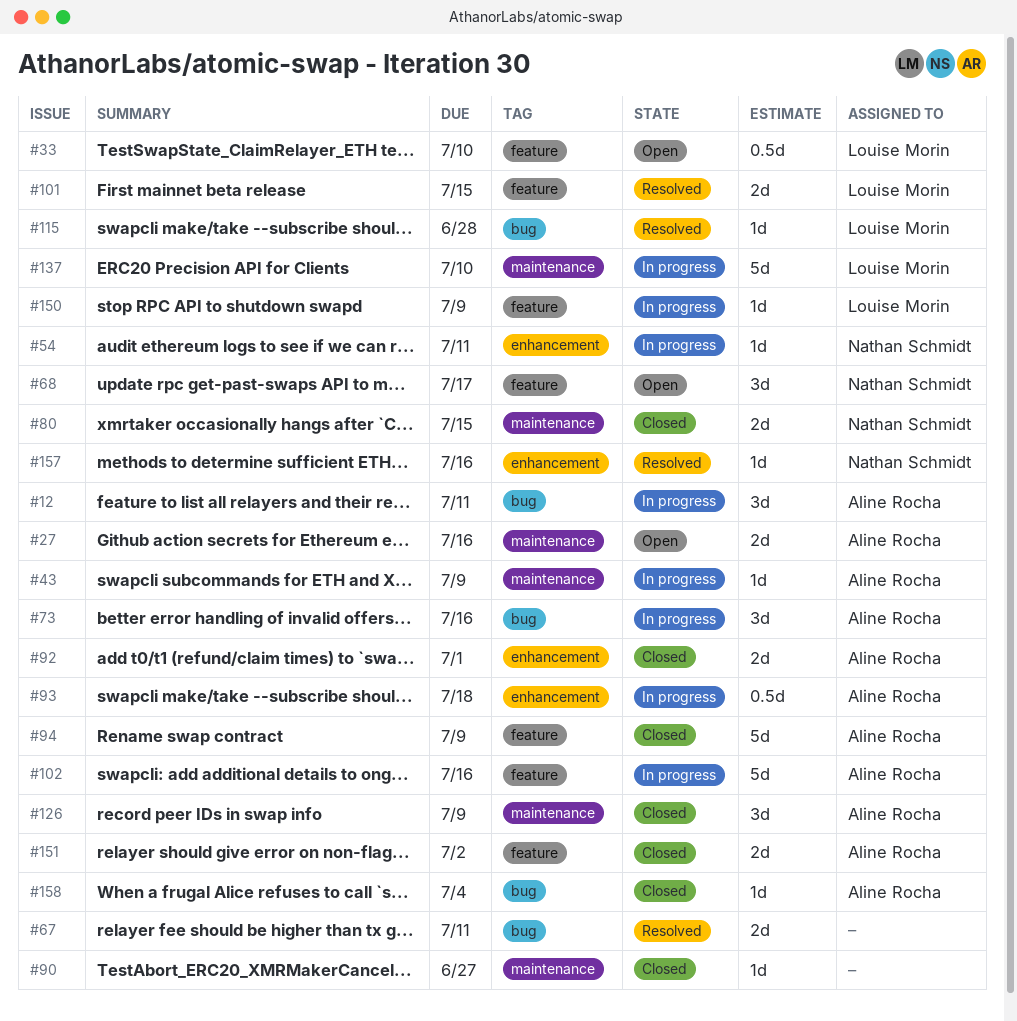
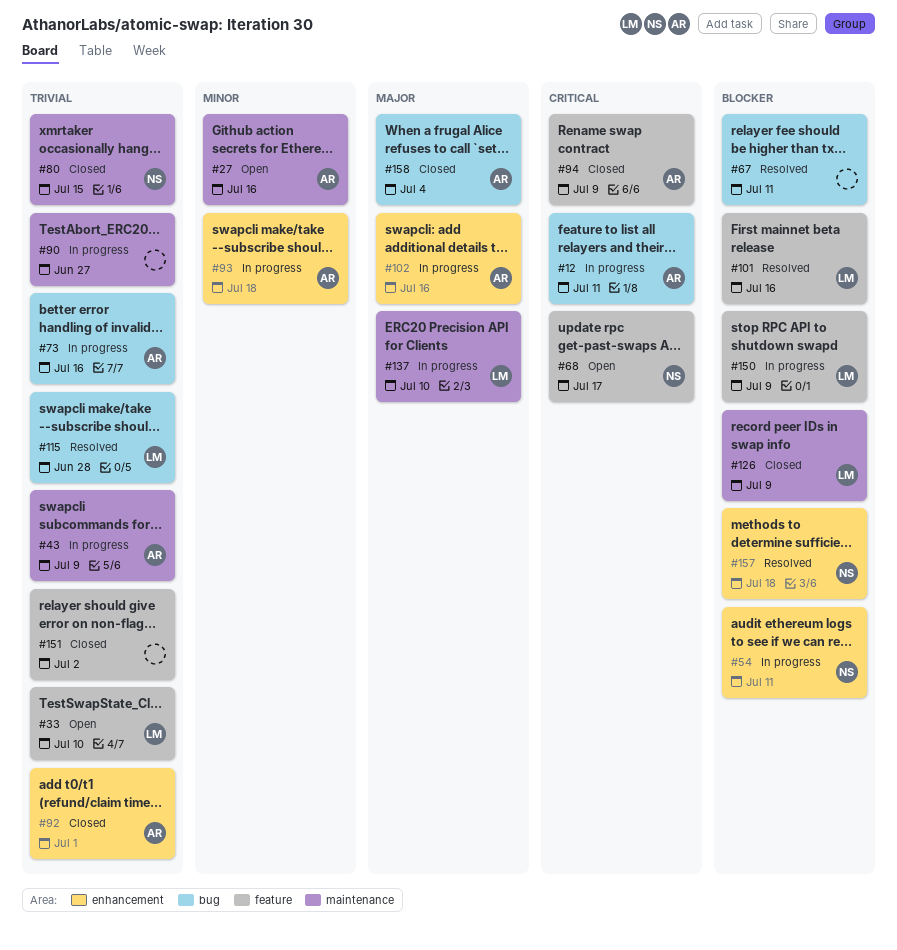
#90, status: Closed -> In progress
#101, due: Jul 15 -> Jul 16
#102, label: feature -> enhancement
#126, owner: Aline Rocha -> Louise Morin
#151, owner: Aline Rocha -> none
#157, due: Jul 16 -> Jul 18

